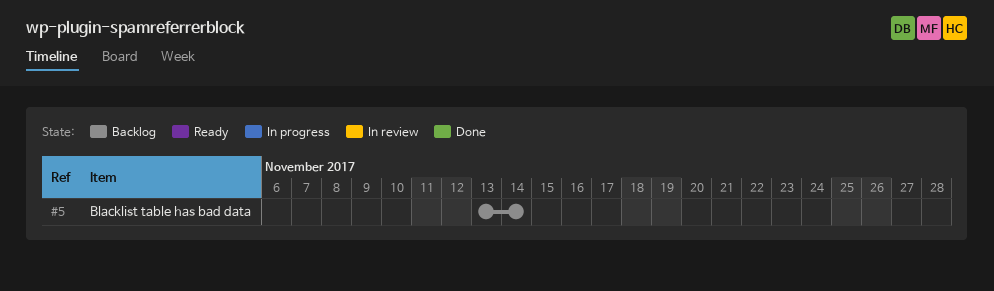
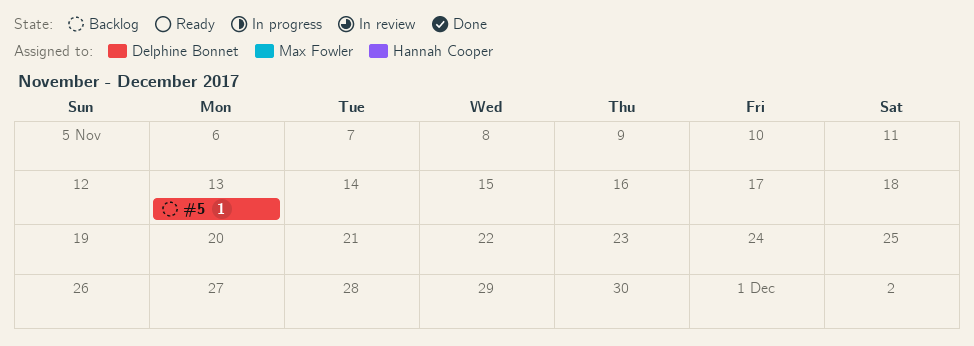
#5, due: Nov 14 -> Nov 13

